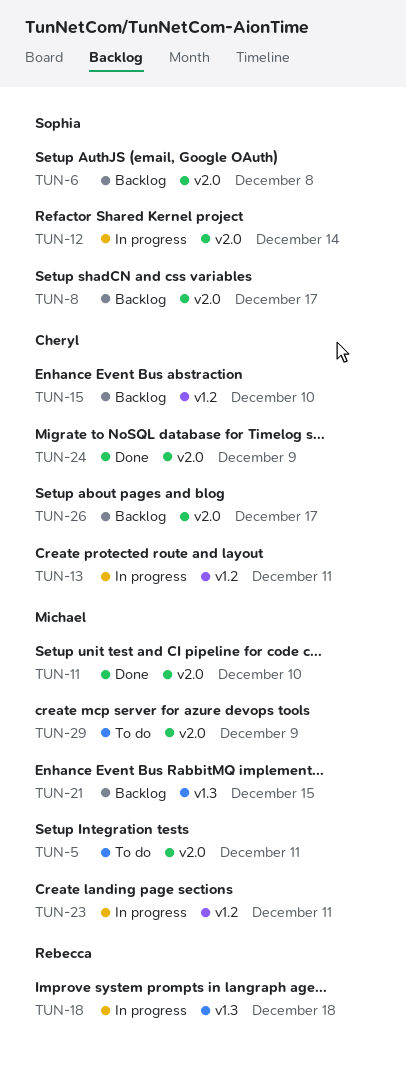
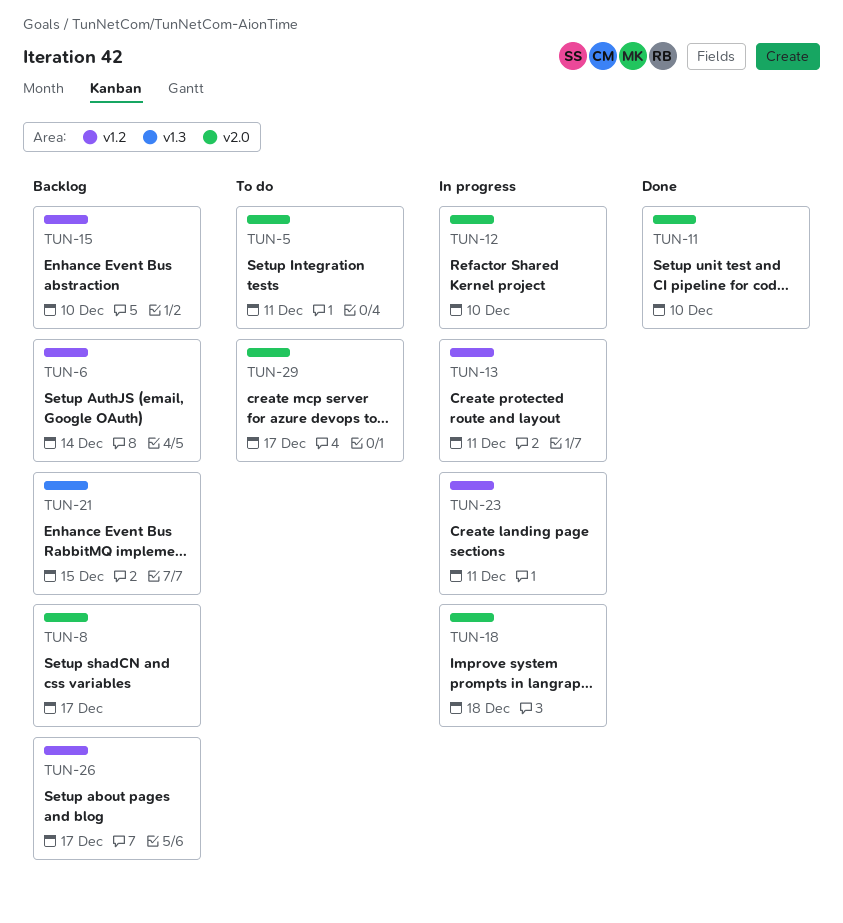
TUN-6, label: v2.0 -> v1.2
TUN-6, due: Dec 8 -> Dec 14
TUN-12, due: Dec 14 -> Dec 10
TUN-18, label: v1.3 -> v2.0
TUN-24: present -> none
TUN-26, label: v2.0 -> v1.2
TUN-29, due: Dec 9 -> Dec 17

